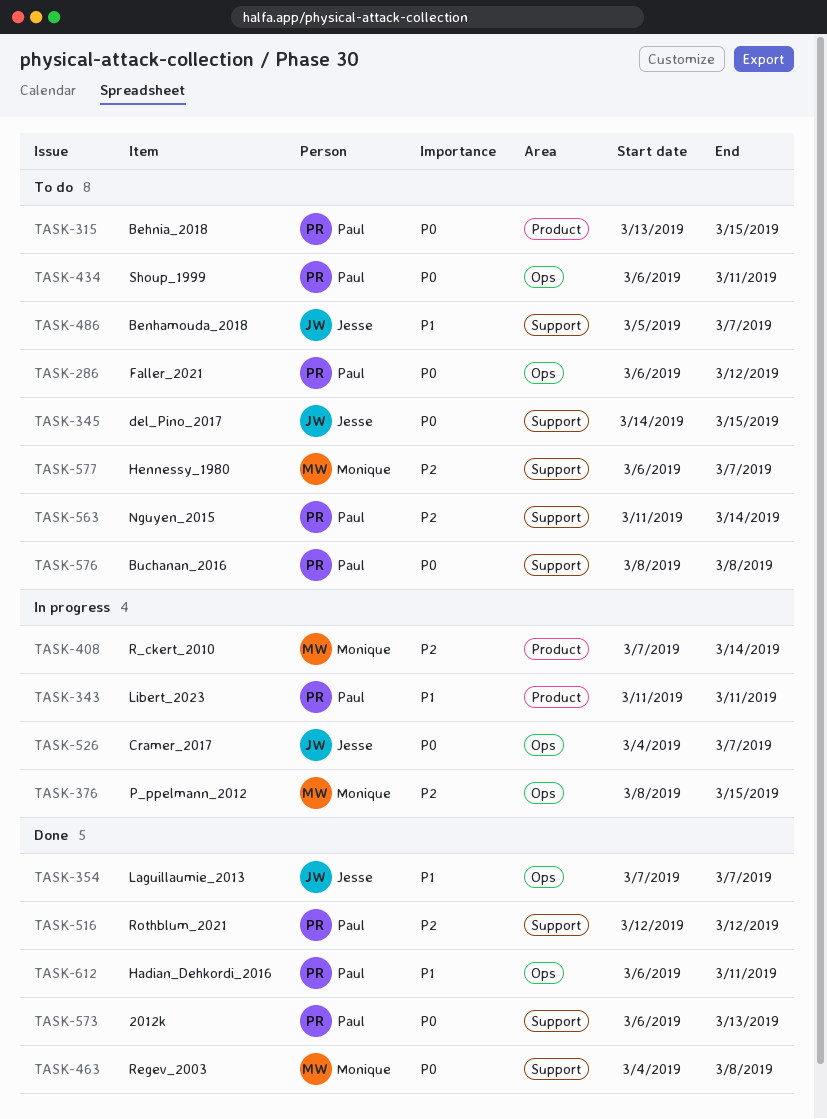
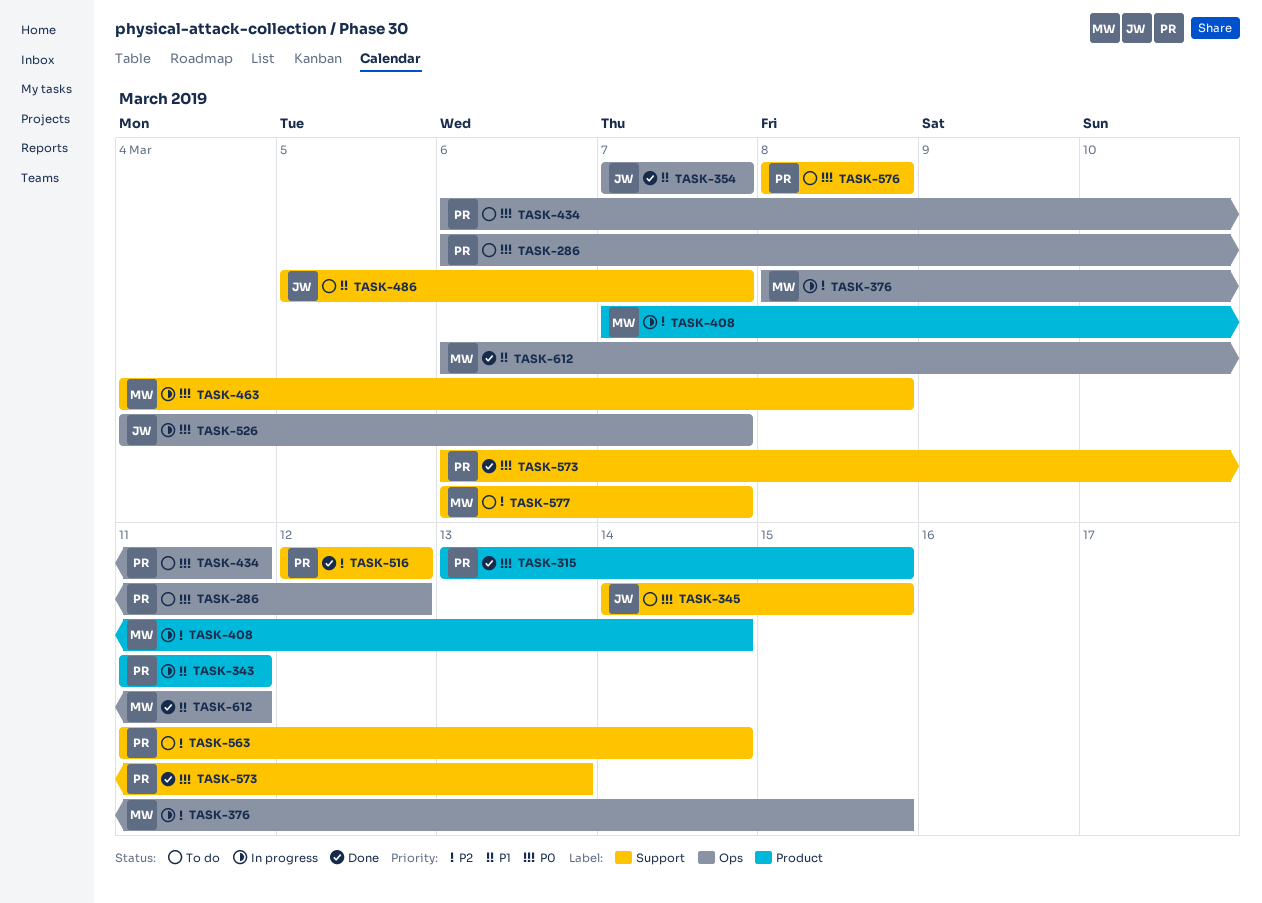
TASK-315, status: To do -> Done
TASK-463, status: Done -> In progress
TASK-612, owner: Paul -> Monique

